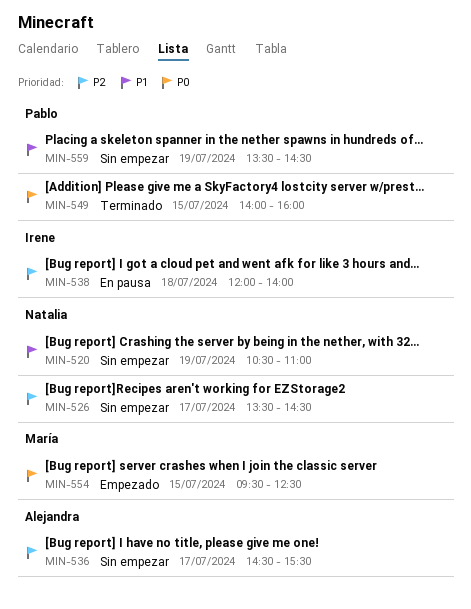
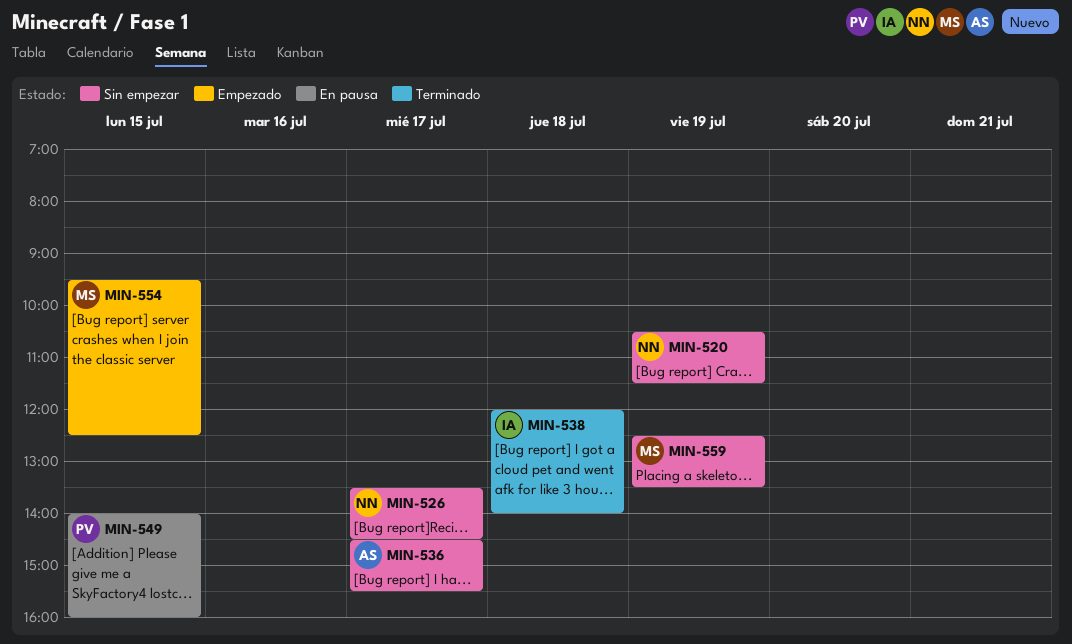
MIN-520, ends: 11:00 -> 11:30
MIN-538, status: En pausa -> Terminado
MIN-549, status: Terminado -> En pausa
MIN-559, owner: Pablo -> María
MIN-559, begins: 13:30 -> 12:30
MIN-559, ends: 14:30 -> 13:30

